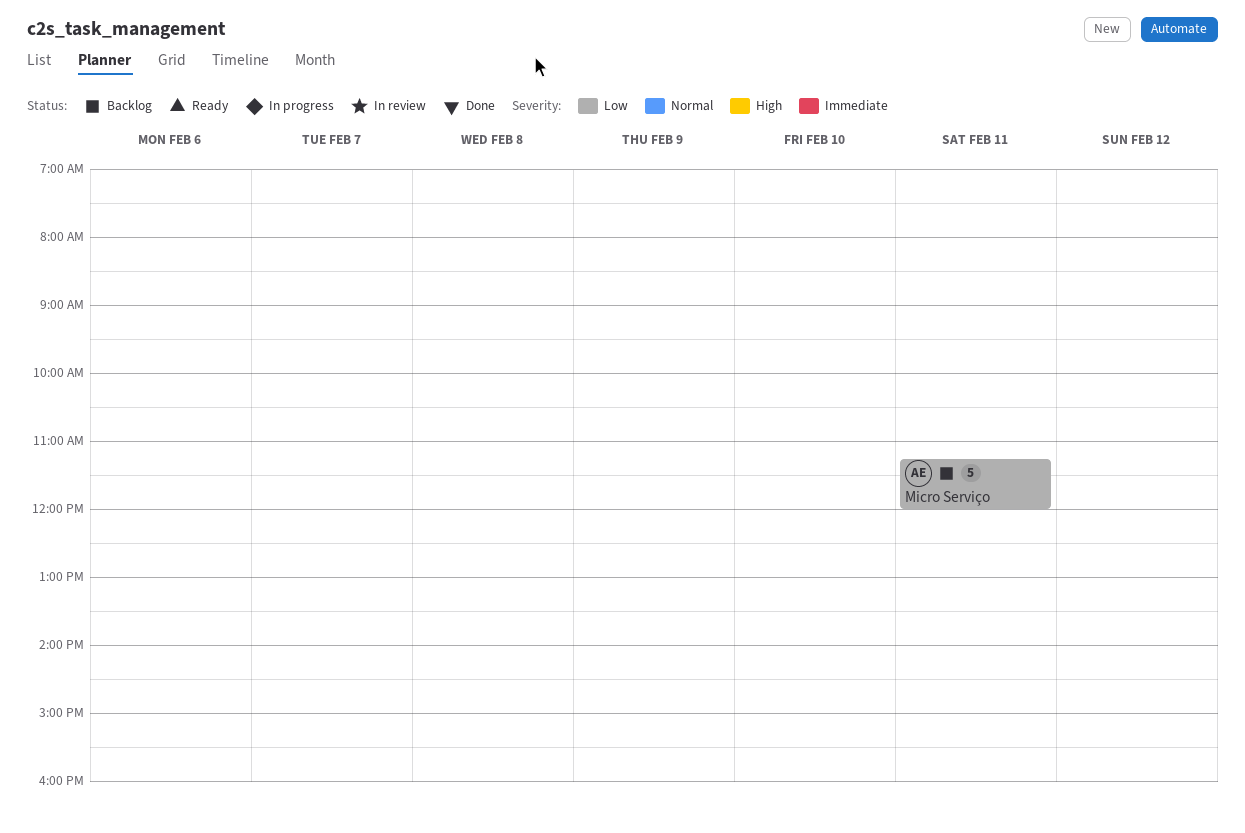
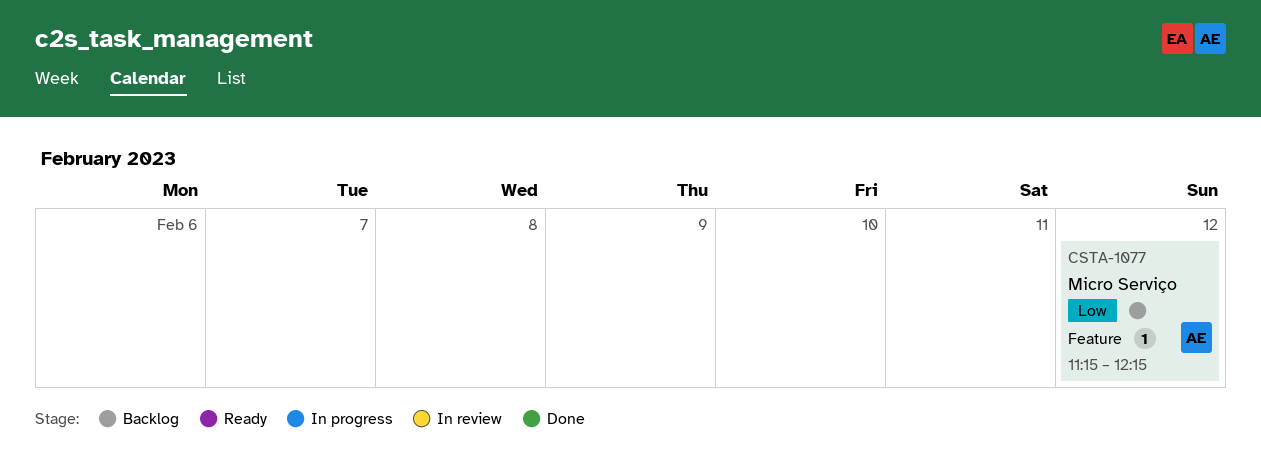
Micro Serviço, estimate: 5 -> 1
Micro Serviço, day: Feb 11 -> Feb 12
Micro Serviço, ends: 12:00 -> 12:15

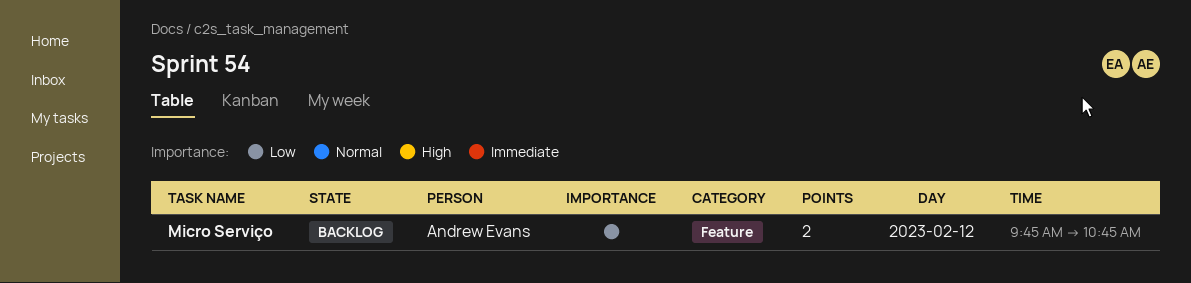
Micro Serviço, estimate: 1 -> 2
Micro Serviço, begins: 11:15 -> 09:45
Micro Serviço, ends: 12:15 -> 10:45

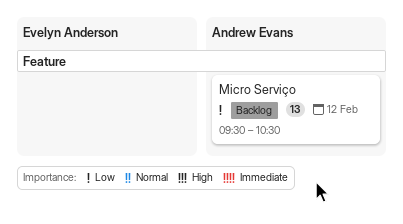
Micro Serviço, estimate: 2 -> 13
Micro Serviço, begins: 09:45 -> 09:30
Micro Serviço, ends: 10:45 -> 10:30

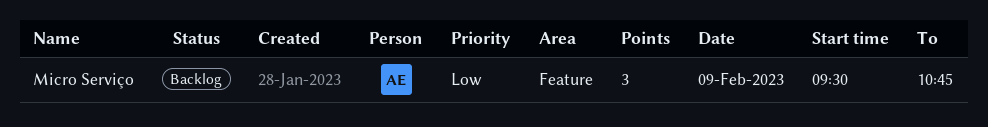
Micro Serviço, estimate: 13 -> 3
Micro Serviço, day: Feb 12 -> Feb 9
Micro Serviço, ends: 10:30 -> 10:45

